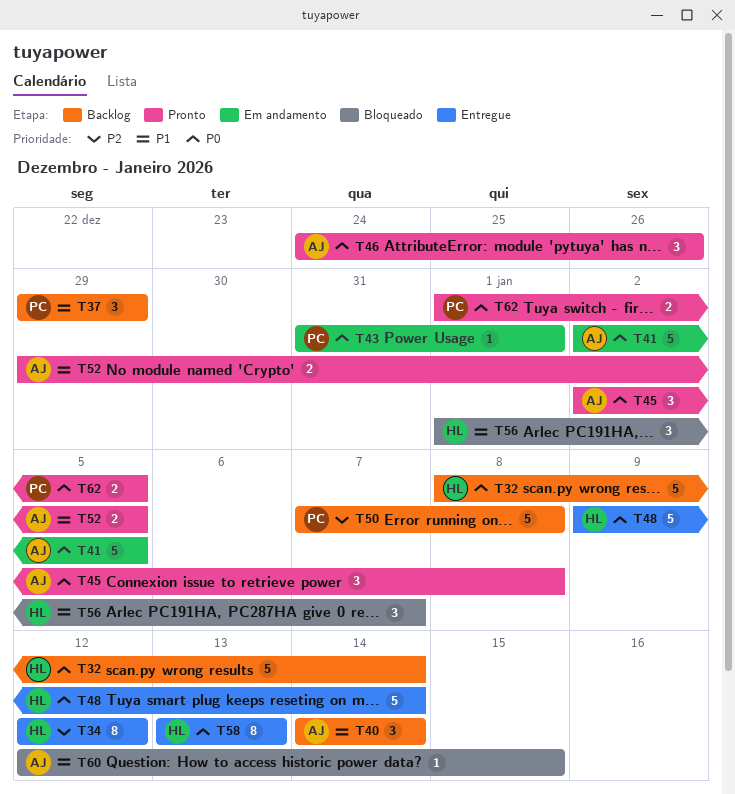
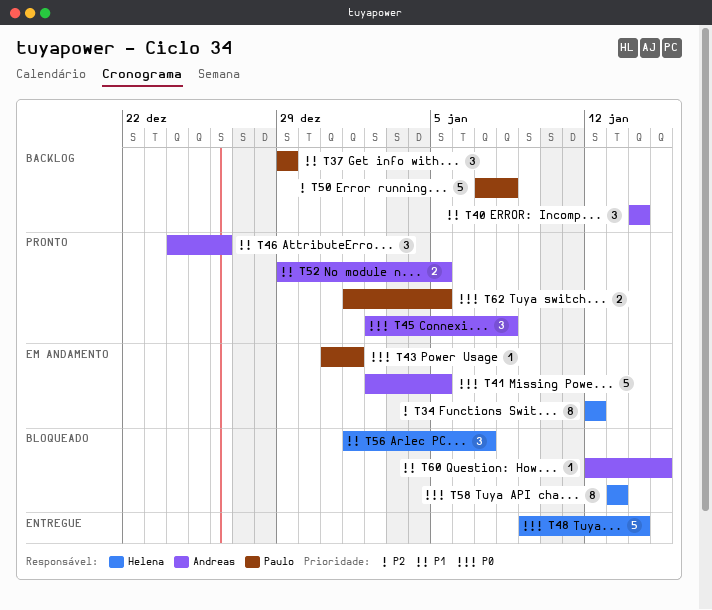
T32: present -> none
T34, status: Entregue -> Em andamento
T46, priority: P0 -> P1
T58, status: Entregue -> Bloqueado

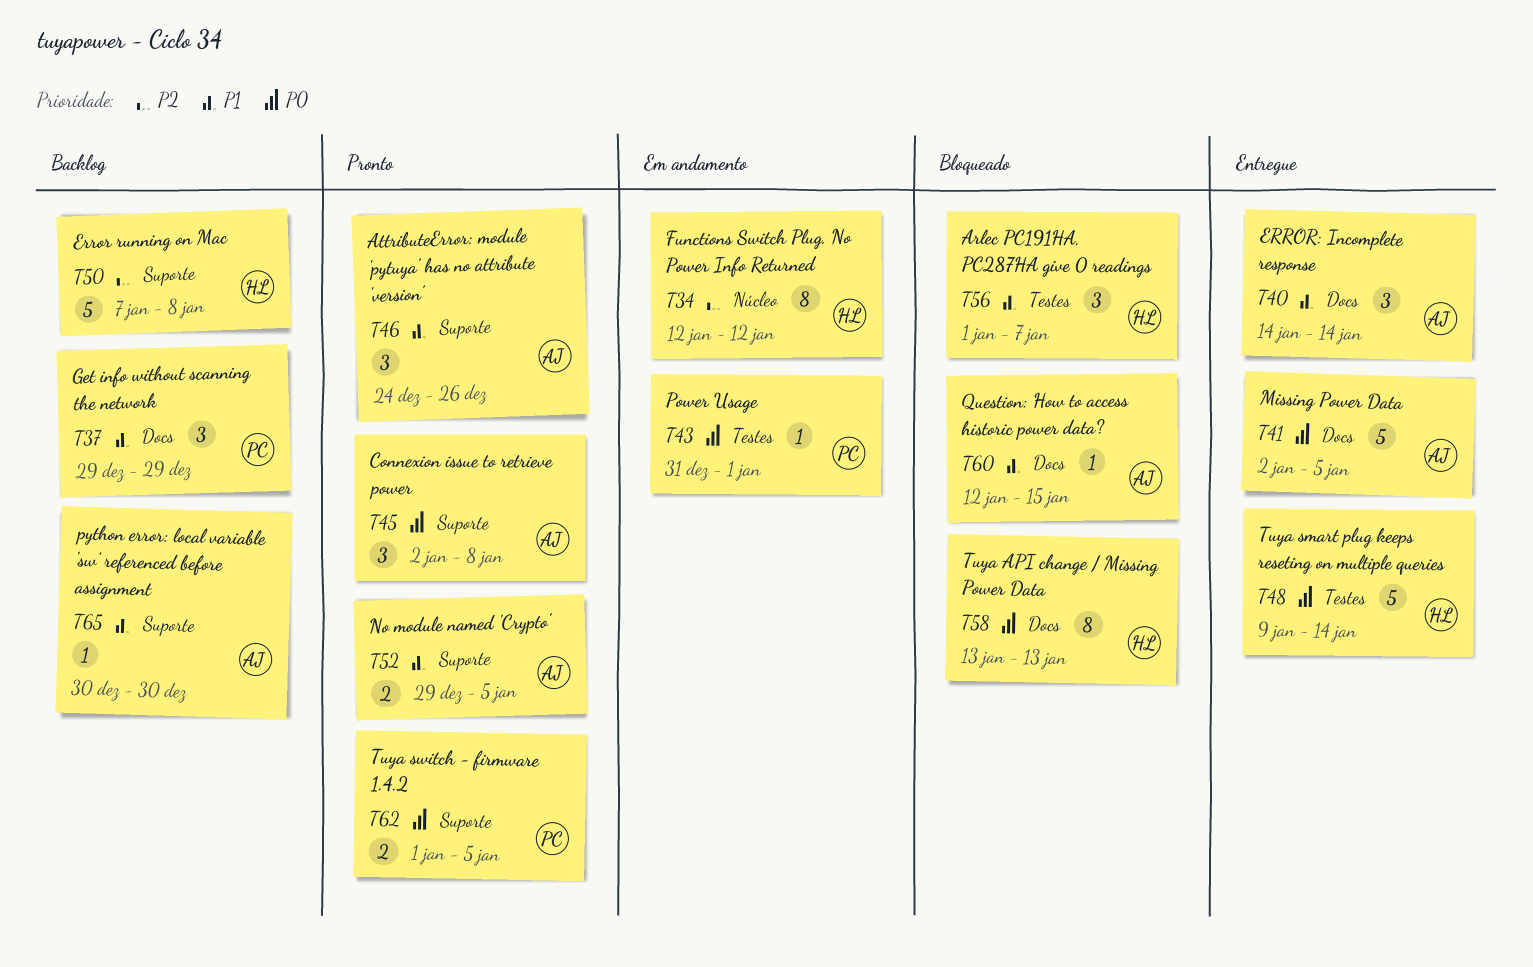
T40, status: Backlog -> Entregue
T41, status: Em andamento -> Entregue
T50, owner: Paulo -> Helena
T65: none -> present

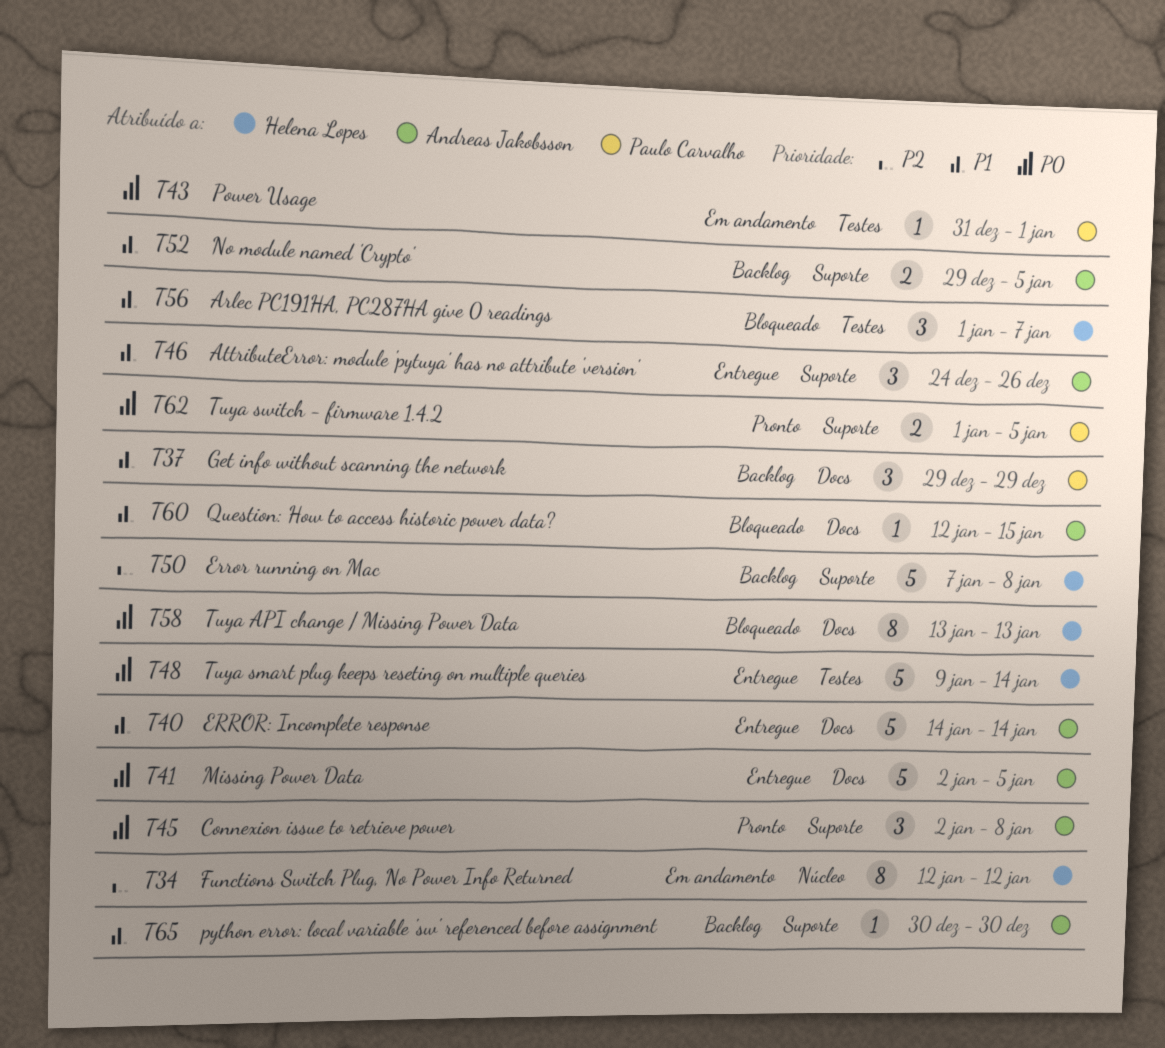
T40, estimate: 3 -> 5
T46, status: Pronto -> Entregue
T52, status: Pronto -> Backlog

